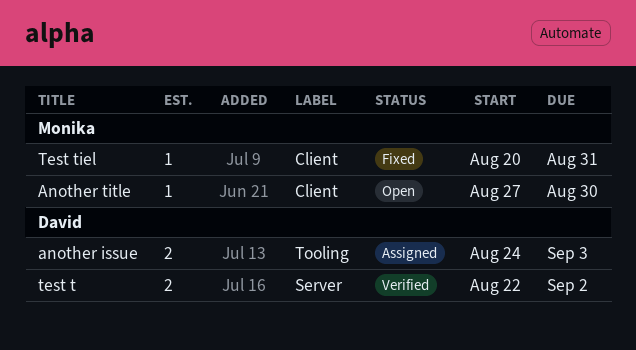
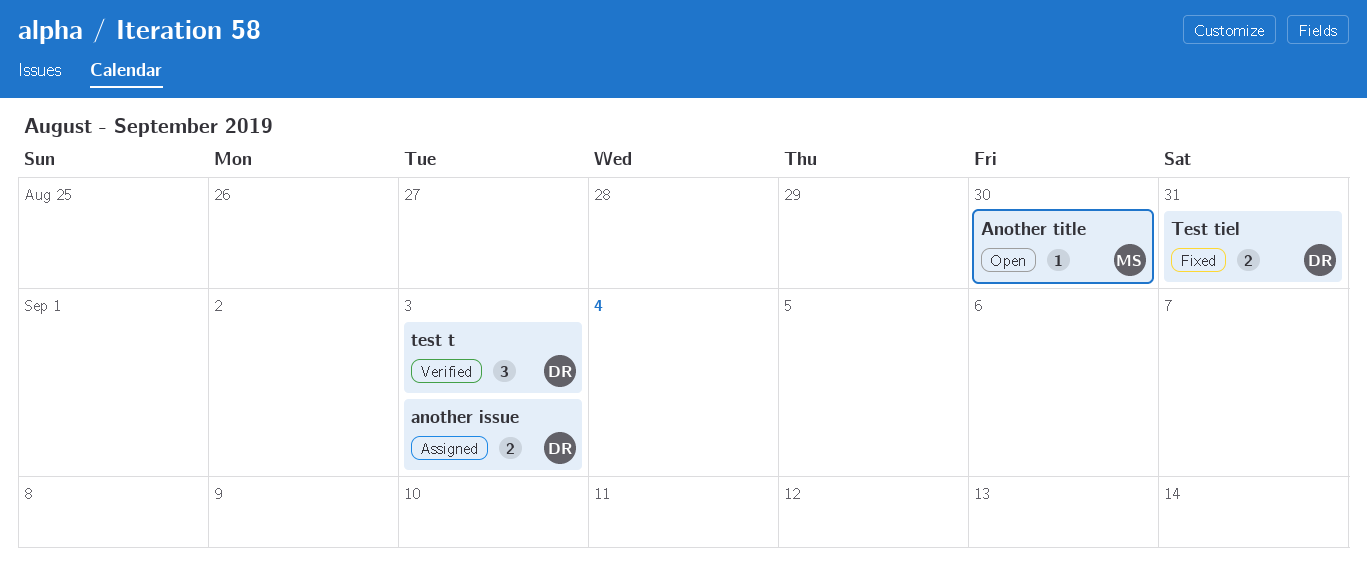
test t, estimate: 2 -> 3
test t, due: Sep 2 -> Sep 3
Test tiel, owner: Monika -> David
Test tiel, estimate: 1 -> 2

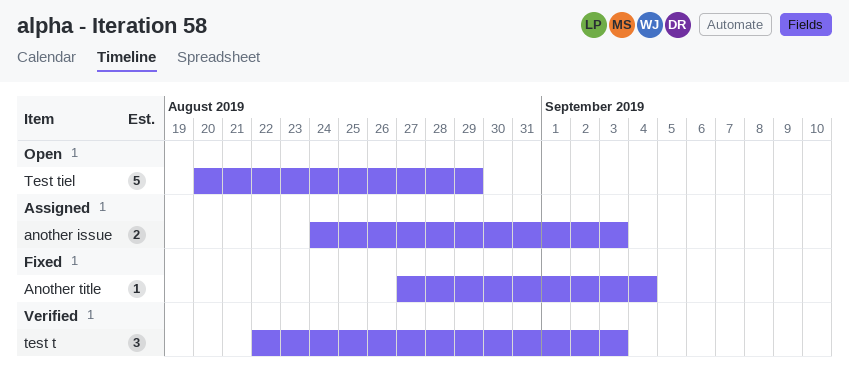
Another title, status: Open -> Fixed
Another title, due: Aug 30 -> Sep 4
Test tiel, status: Fixed -> Open
Test tiel, estimate: 2 -> 5
Test tiel, due: Aug 31 -> Aug 29

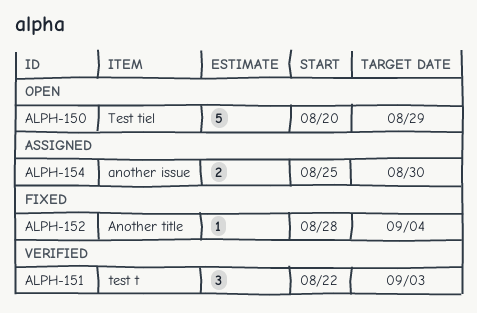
another issue, start: Aug 24 -> Aug 25
another issue, due: Sep 3 -> Aug 30
Another title, start: Aug 27 -> Aug 28

